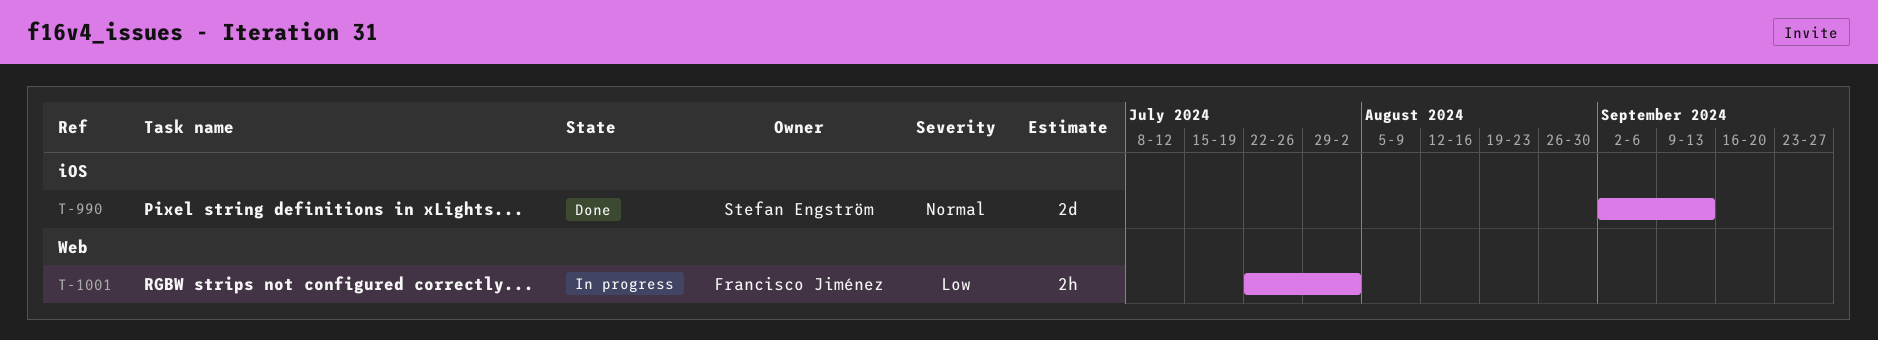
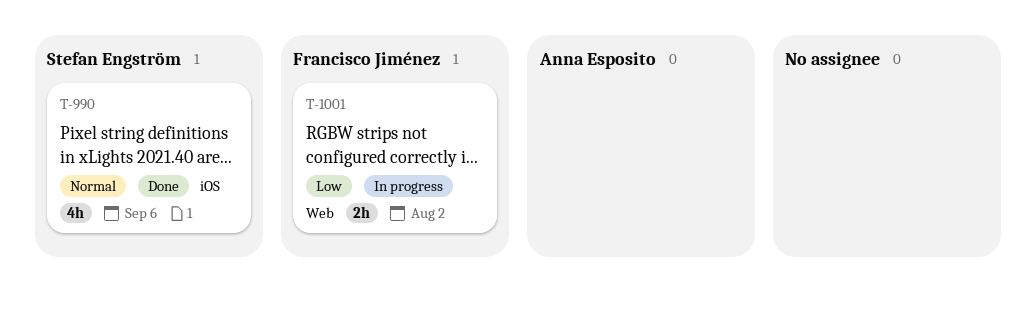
T-990, estimate: 2d -> 4h
T-990, due: Sep 13 -> Sep 6

